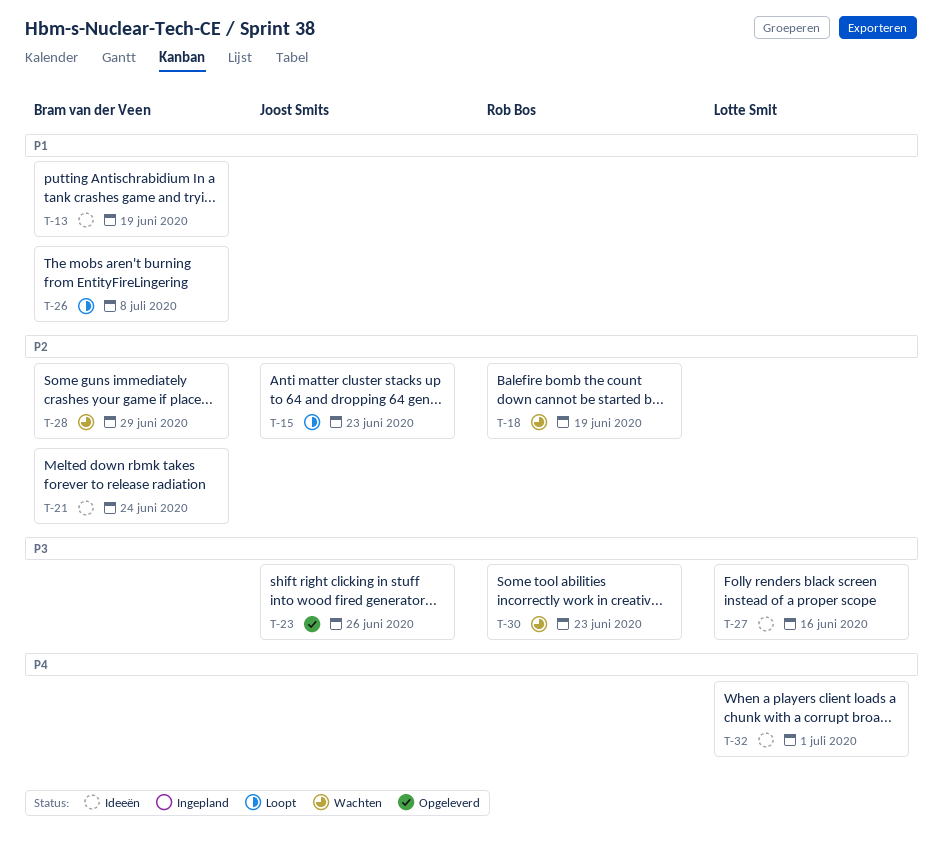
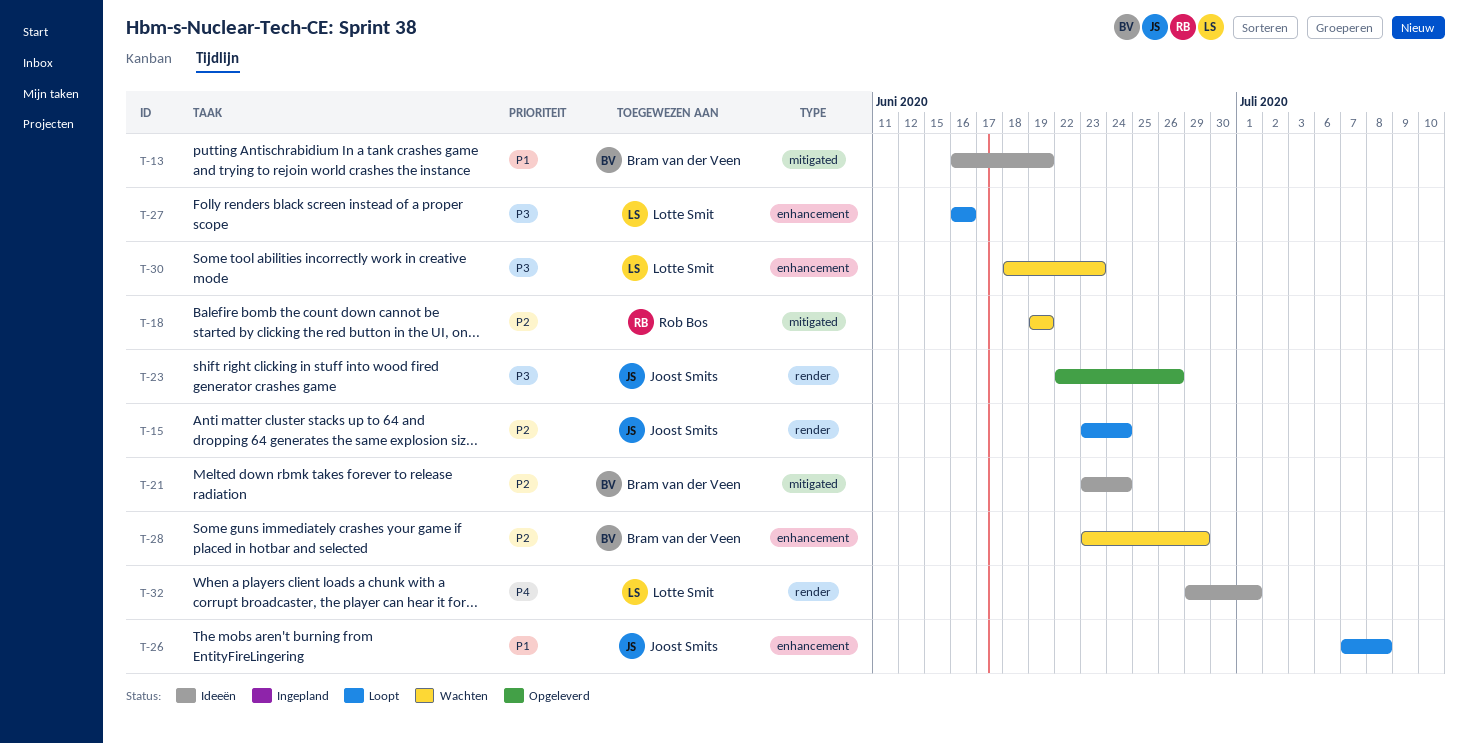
T-15, due: Jun 23 -> Jun 24
T-26, owner: Bram van der Veen -> Joost Smits
T-27, status: Ideeën -> Loopt
T-30, owner: Rob Bos -> Lotte Smit

